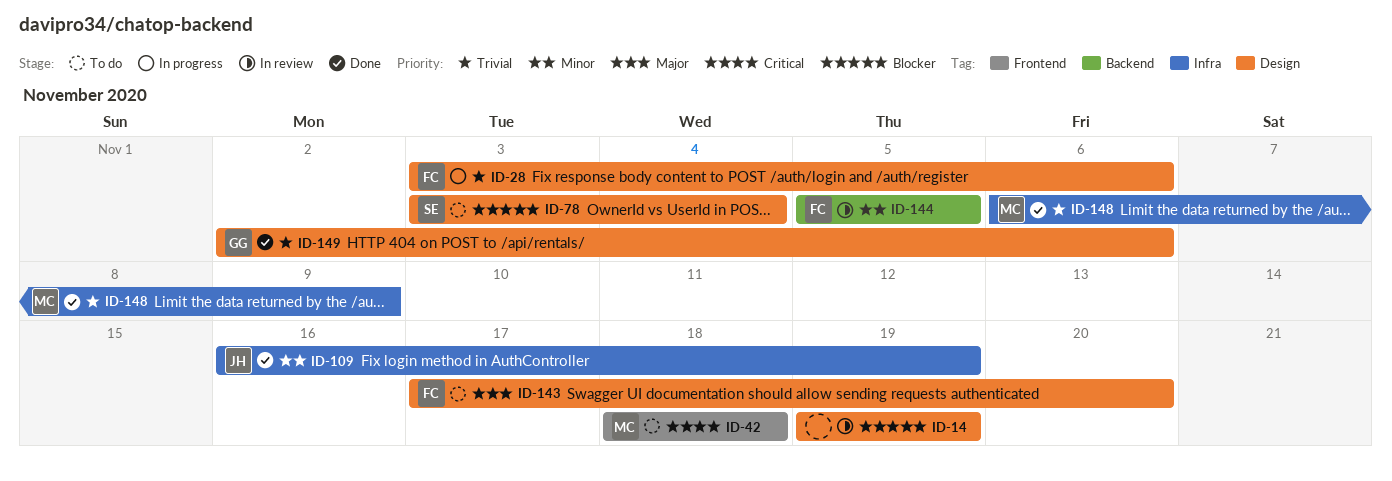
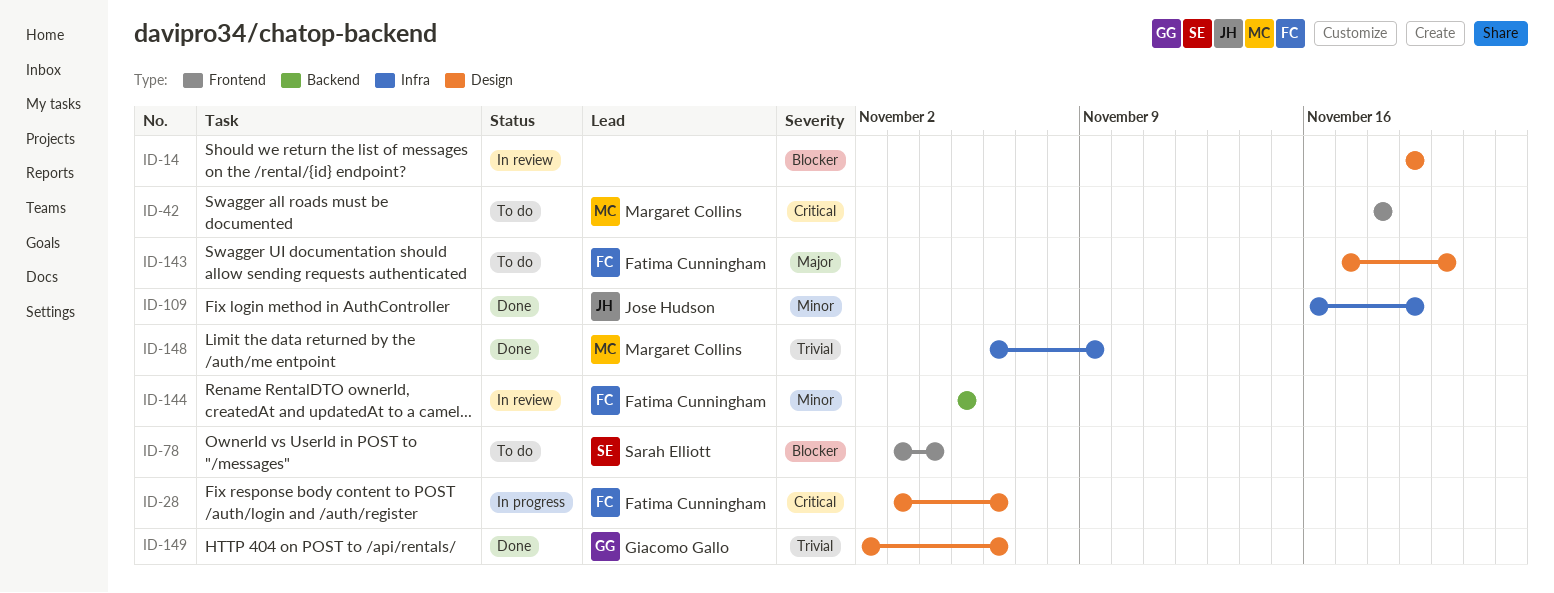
ID-28, priority: Trivial -> Critical
ID-78, label: Design -> Frontend

